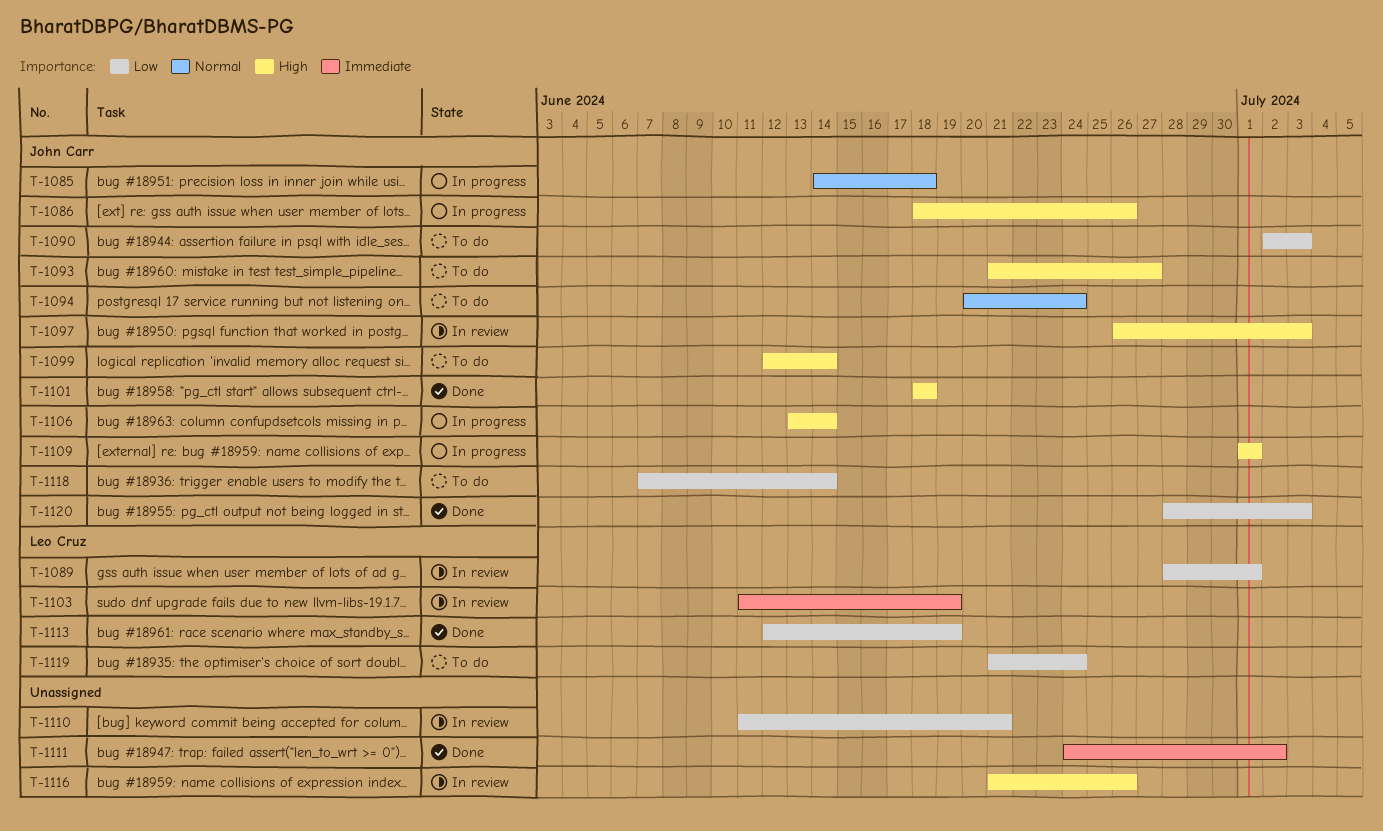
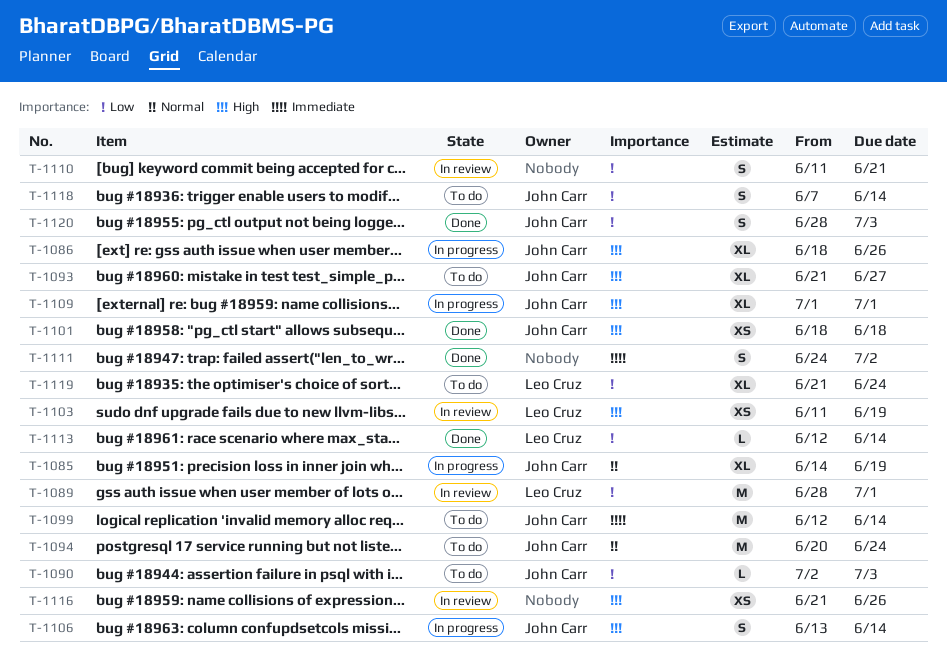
T-1085, due: Jun 18 -> Jun 19
T-1097: present -> none
T-1099, priority: High -> Immediate
T-1103, priority: Immediate -> High
T-1113, due: Jun 19 -> Jun 14

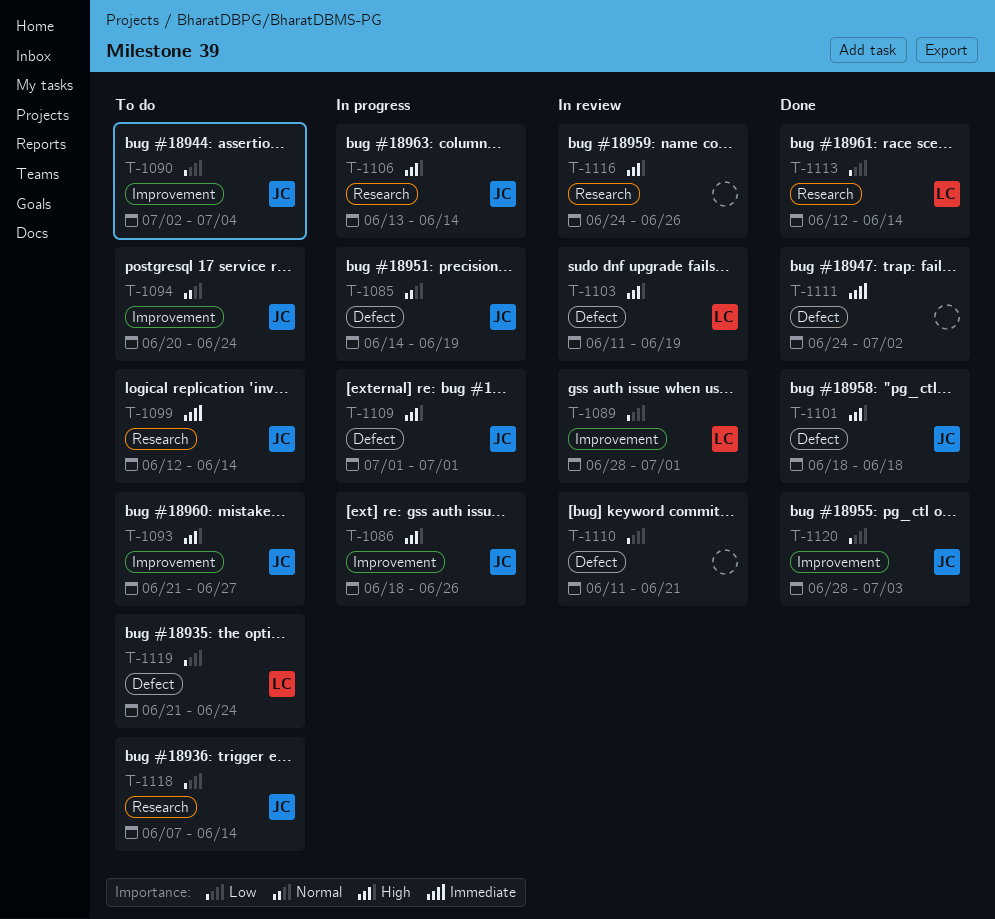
T-1090, due: Jul 3 -> Jul 4
T-1116, start: Jun 21 -> Jun 24

